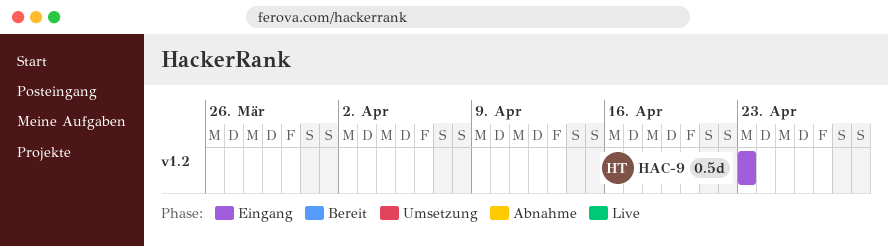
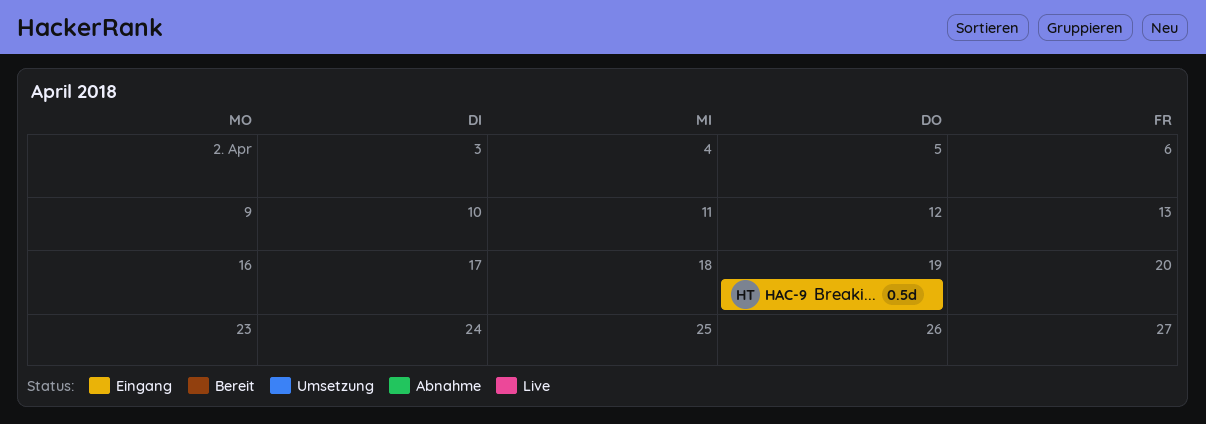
HAC-9, start: Apr 23 -> Apr 19
HAC-9, due: Apr 23 -> Apr 19

